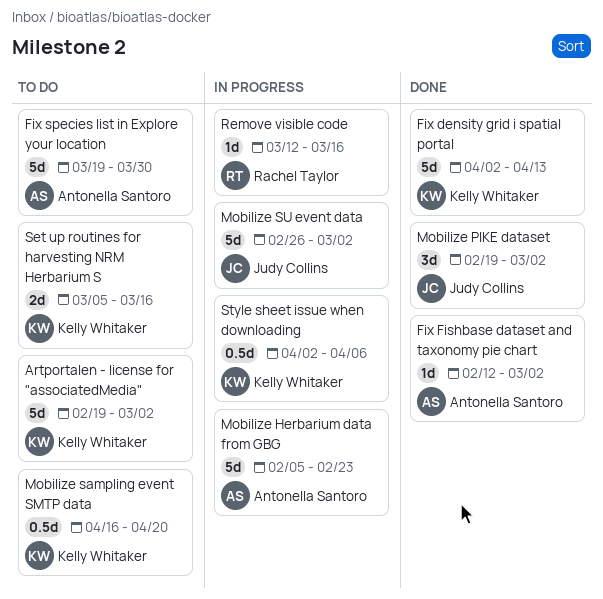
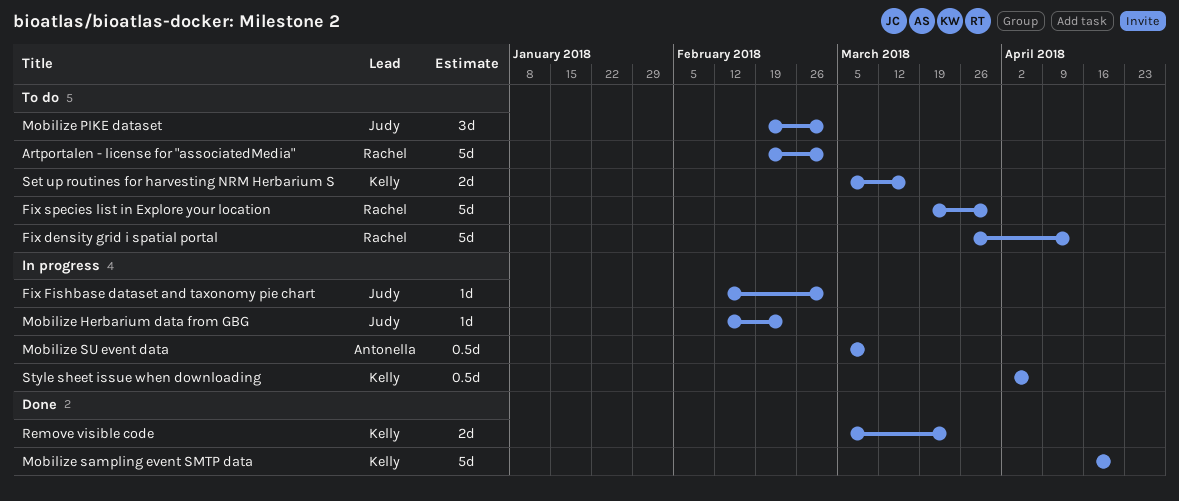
Artportalen - license for "associatedMedia", owner: Kelly Whitaker -> Rachel Taylor
Fix density grid i spatial portal, status: Done -> To do
Fix density grid i spatial portal, owner: Kelly Whitaker -> Rachel Taylor
Fix density grid i spatial portal, start: Apr 2 -> Mar 26
Fix Fishbase dataset and taxonomy pie chart, status: Done -> In progress
Fix Fishbase dataset and taxonomy pie chart, owner: Antonella Santoro -> Judy Collins
Fix species list in Explore your location, owner: Antonella Santoro -> Rachel Taylor
Mobilize Herbarium data from GBG, owner: Antonella Santoro -> Judy Collins
Mobilize Herbarium data from GBG, estimate: 5d -> 1d
Mobilize Herbarium data from GBG, start: Feb 5 -> Feb 12
Mobilize PIKE dataset, status: Done -> To do
Mobilize sampling event SMTP data, status: To do -> Done
Mobilize sampling event SMTP data, estimate: 0.5d -> 5d
Mobilize SU event data, owner: Judy Collins -> Antonella Santoro
Mobilize SU event data, estimate: 5d -> 0.5d
Mobilize SU event data, start: Feb 26 -> Mar 5
Mobilize SU event data, due: Mar 2 -> Mar 9
Remove visible code, status: In progress -> Done
Remove visible code, owner: Rachel Taylor -> Kelly Whitaker
Remove visible code, estimate: 1d -> 2d
Remove visible code, start: Mar 12 -> Mar 5
Remove visible code, due: Mar 16 -> Mar 23

